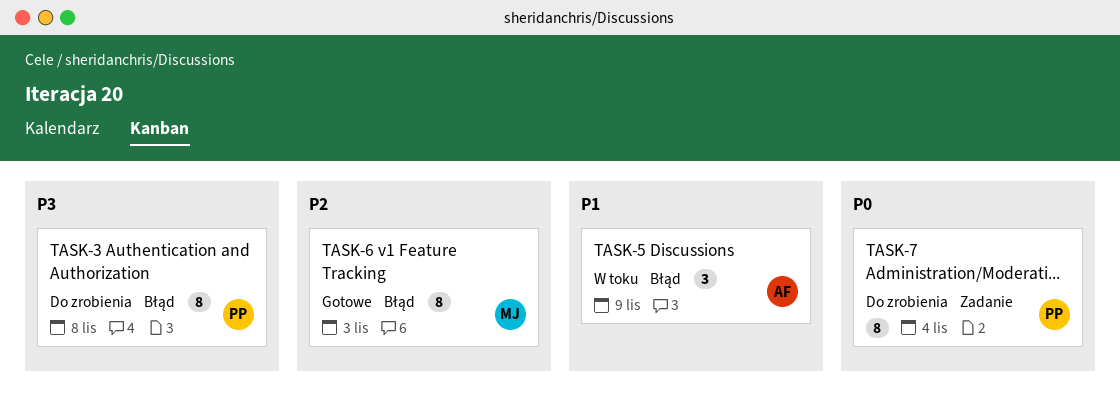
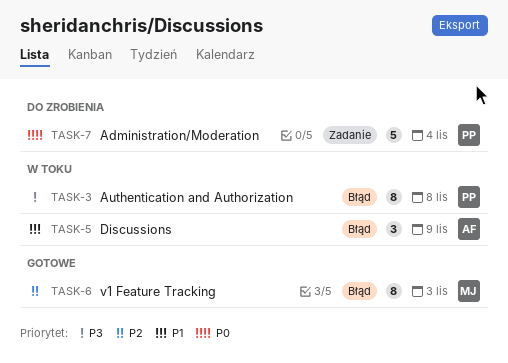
TASK-3, status: Do zrobienia -> W toku
TASK-7, estimate: 8 -> 5

